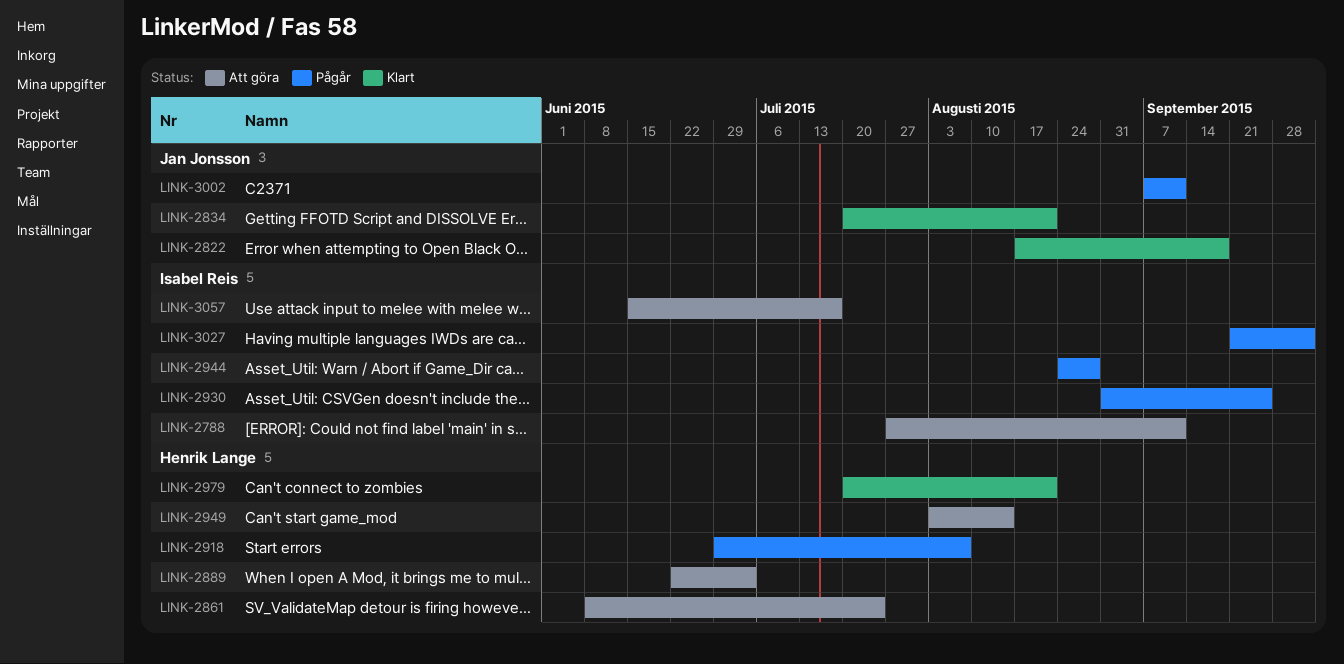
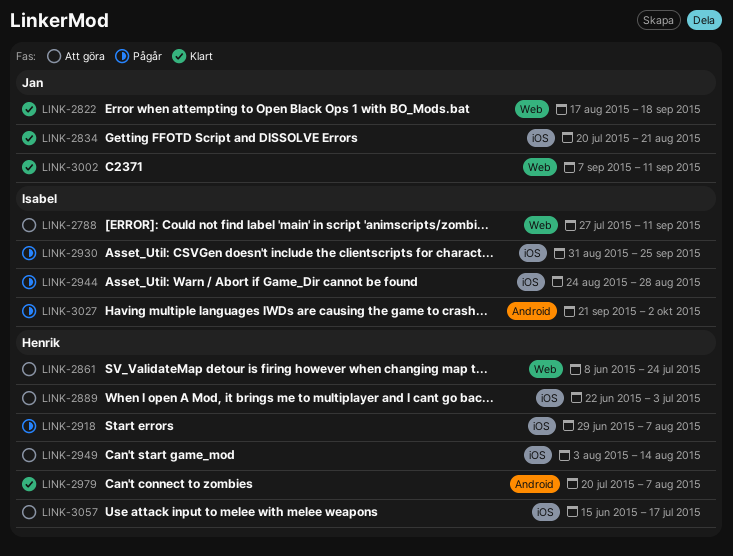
LINK-2979, due: Aug 21 -> Aug 7
LINK-3002, status: Pågår -> Klart
LINK-3057, owner: Isabel Reis -> Henrik Lange

